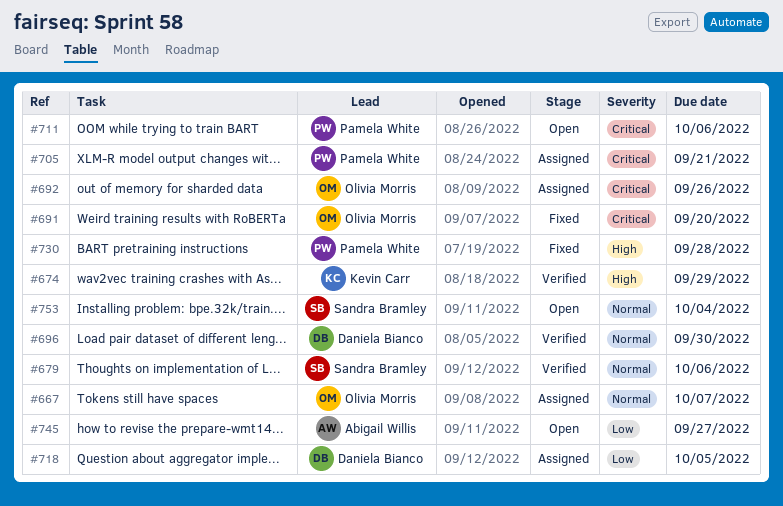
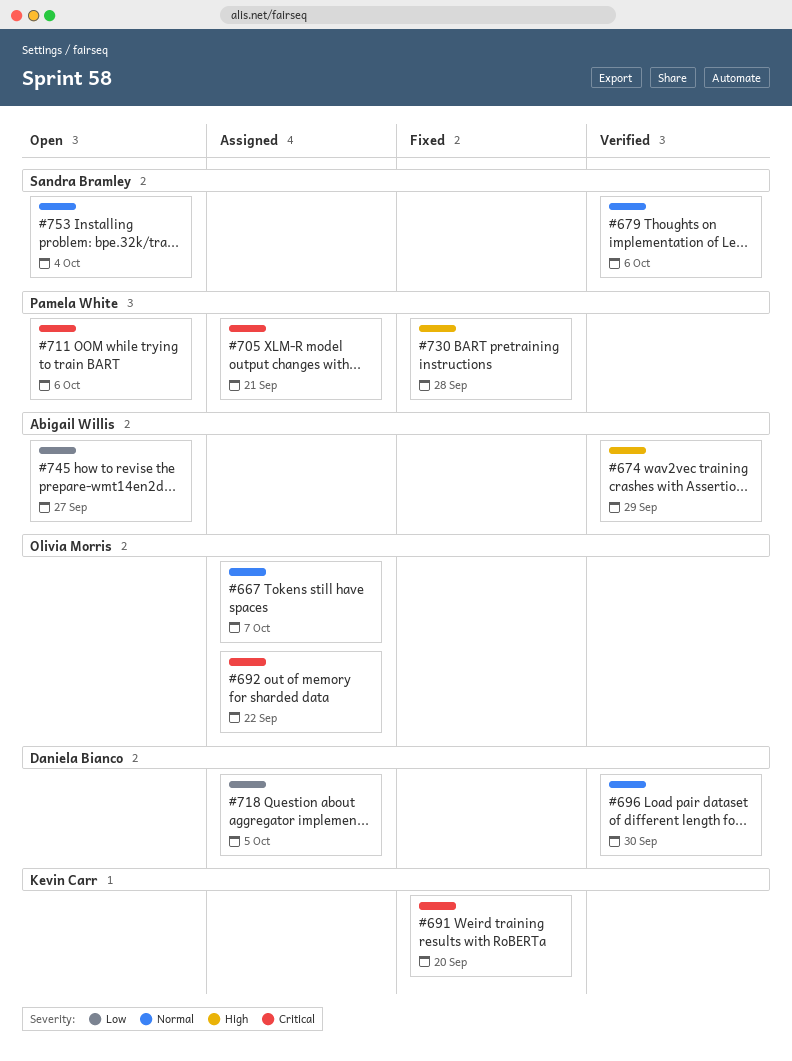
#674, owner: Kevin Carr -> Abigail Willis
#691, owner: Olivia Morris -> Kevin Carr
#692, due: Sep 26 -> Sep 22

